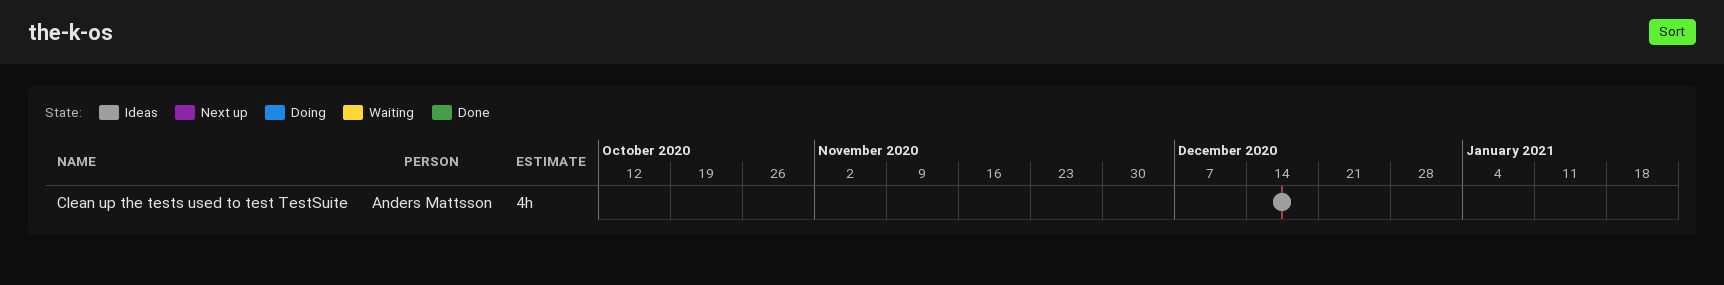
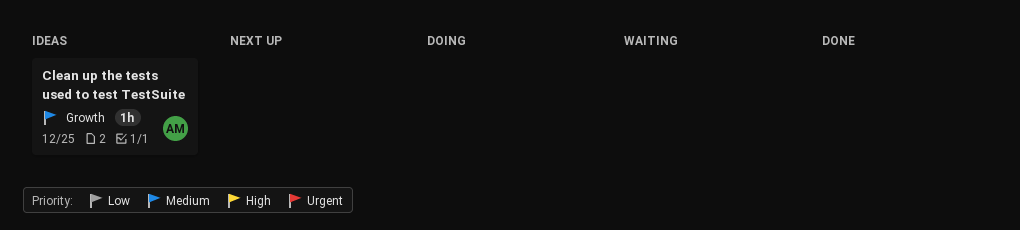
Clean up the tests used to test TestSuite, estimate: 4h -> 1h
Clean up the tests used to test TestSuite, due: Dec 18 -> Dec 25

